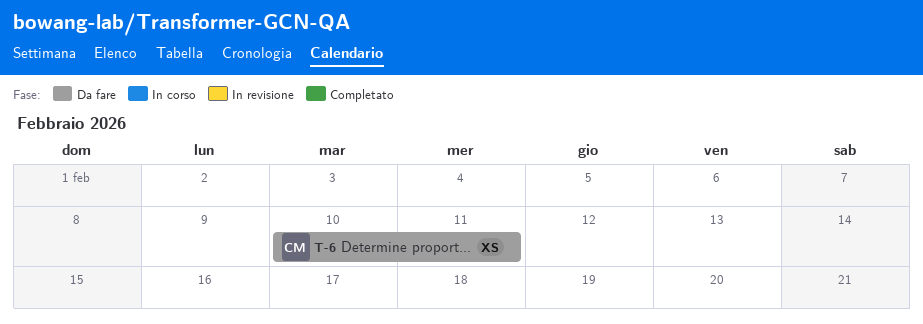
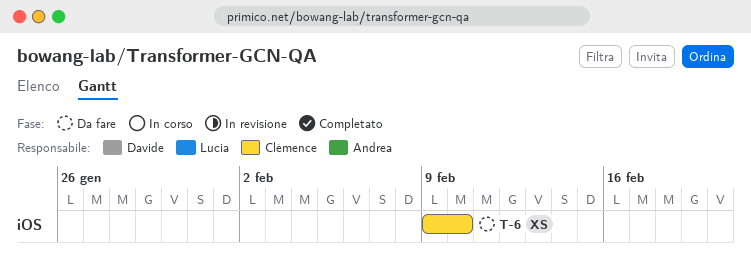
T-6, start: Feb 10 -> Feb 9
T-6, due: Feb 11 -> Feb 10

